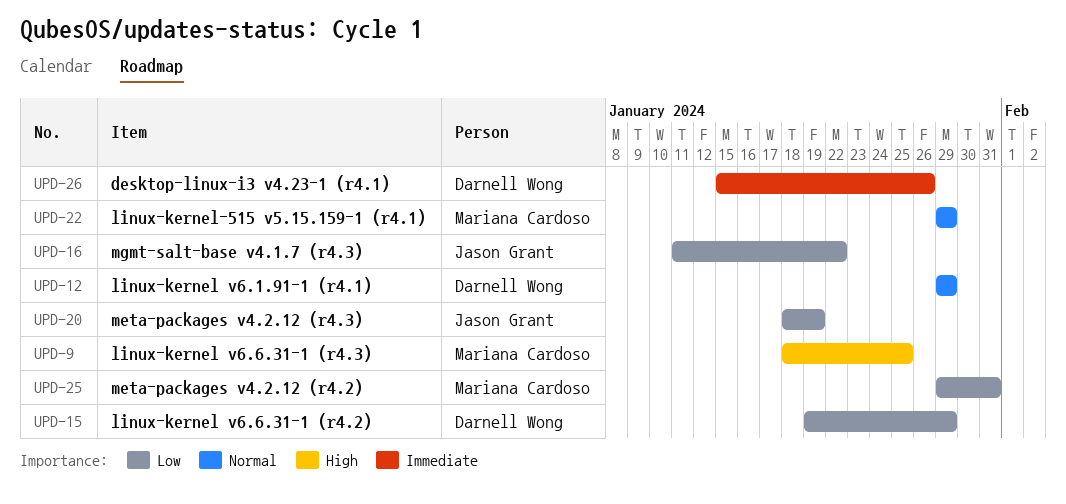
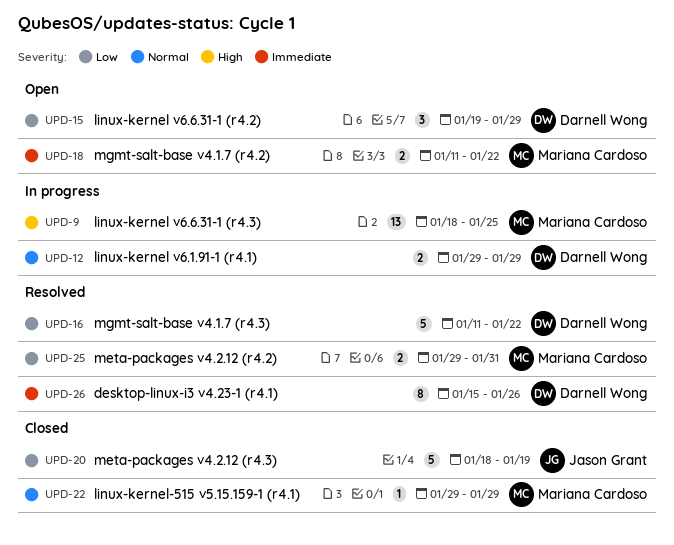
UPD-16, owner: Jason Grant -> Darnell Wong
UPD-18: none -> present

